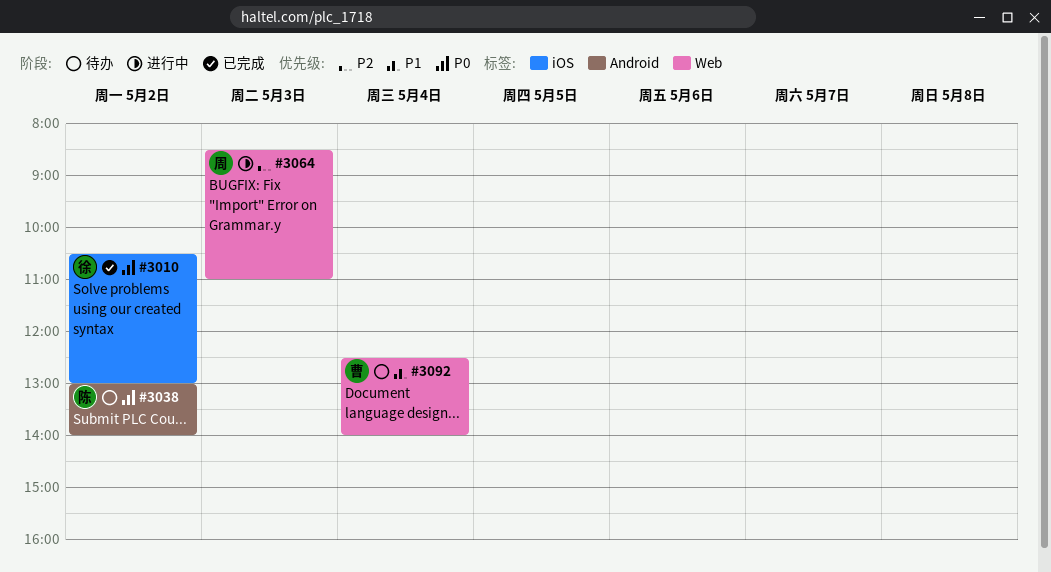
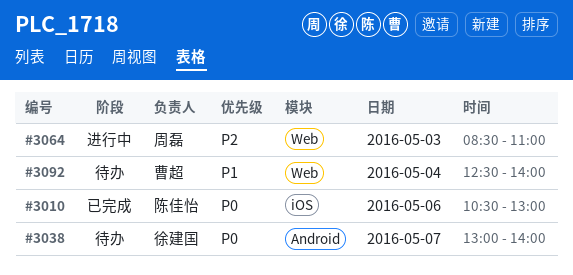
#3010, owner: 徐建国 -> 陈佳怡
#3010, day: May 2 -> May 6
#3038, owner: 陈佳怡 -> 徐建国
#3038, day: May 2 -> May 7

